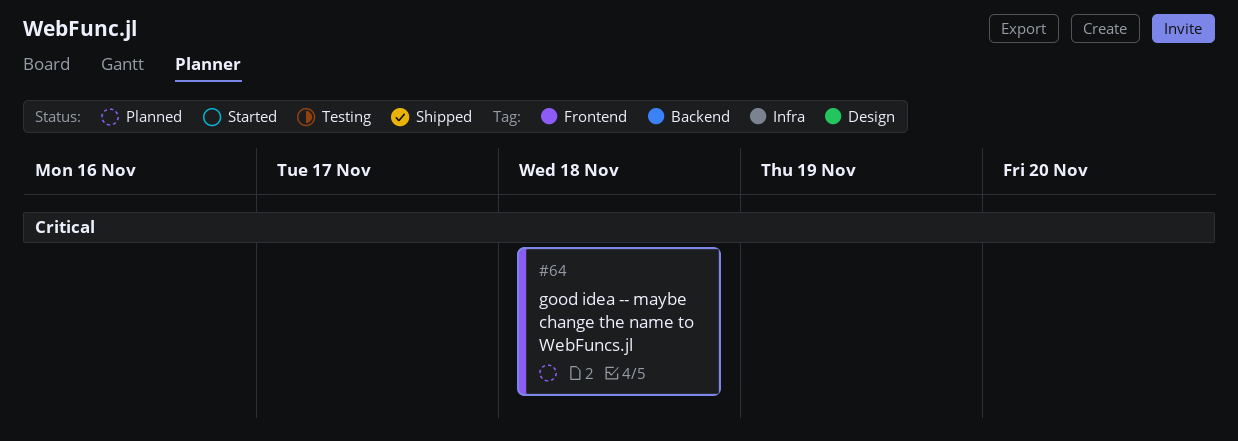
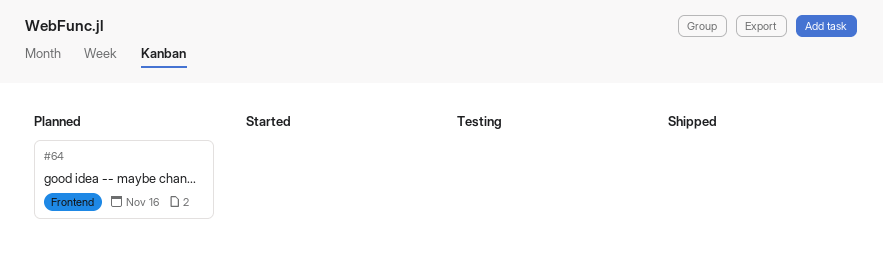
#64, due: Nov 18 -> Nov 16

